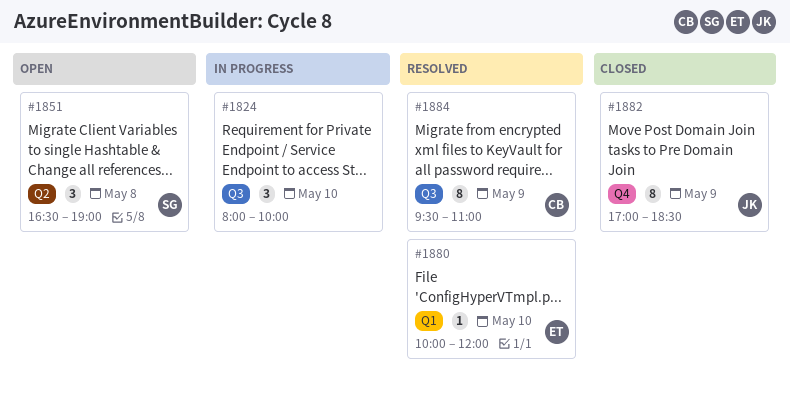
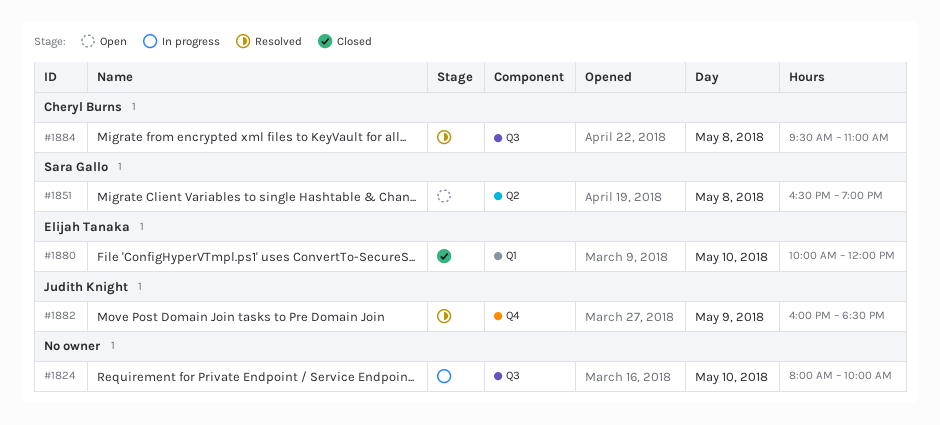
#1880, status: Resolved -> Closed
#1882, status: Closed -> Resolved
#1882, begins: 17:00 -> 16:00
#1884, day: May 9 -> May 8

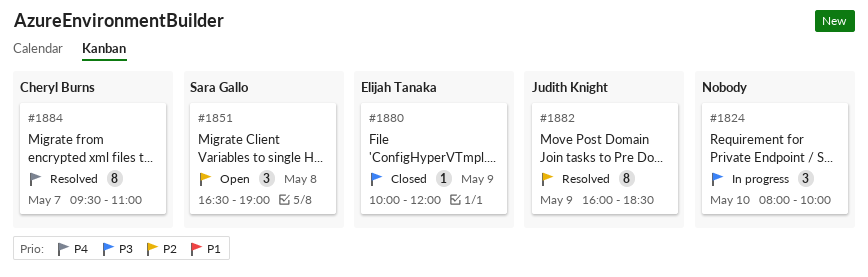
#1880, day: May 10 -> May 9
#1884, day: May 8 -> May 7

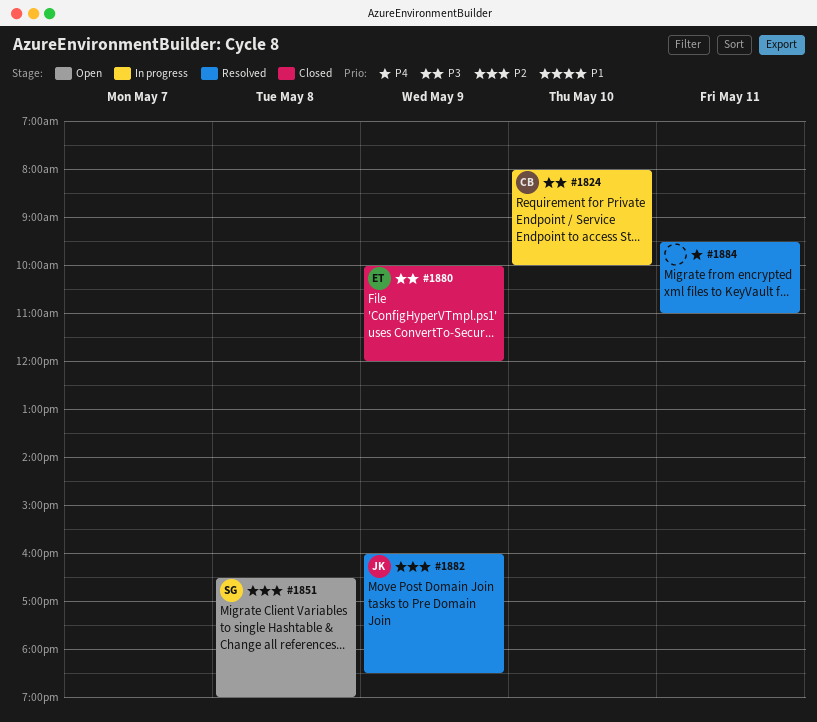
#1824, owner: none -> Cheryl Burns
#1884, owner: Cheryl Burns -> none
#1884, day: May 7 -> May 11

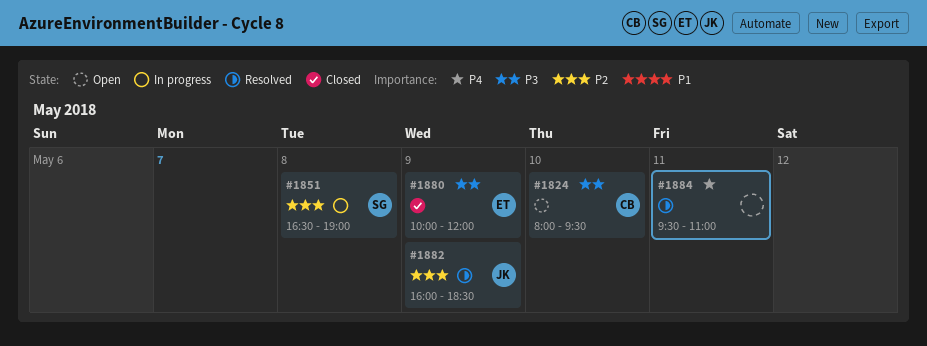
#1824, status: In progress -> Open
#1824, ends: 10:00 -> 09:30
#1851, status: Open -> In progress

